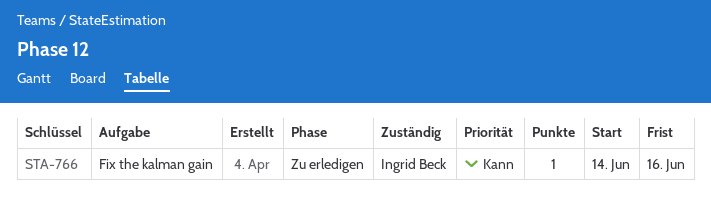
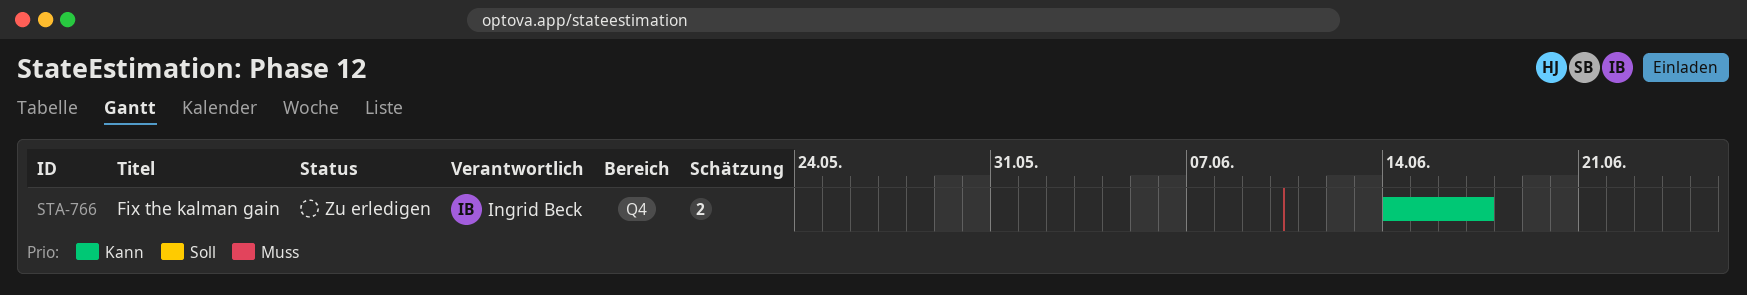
STA-766, estimate: 1 -> 2
STA-766, due: Jun 16 -> Jun 17

